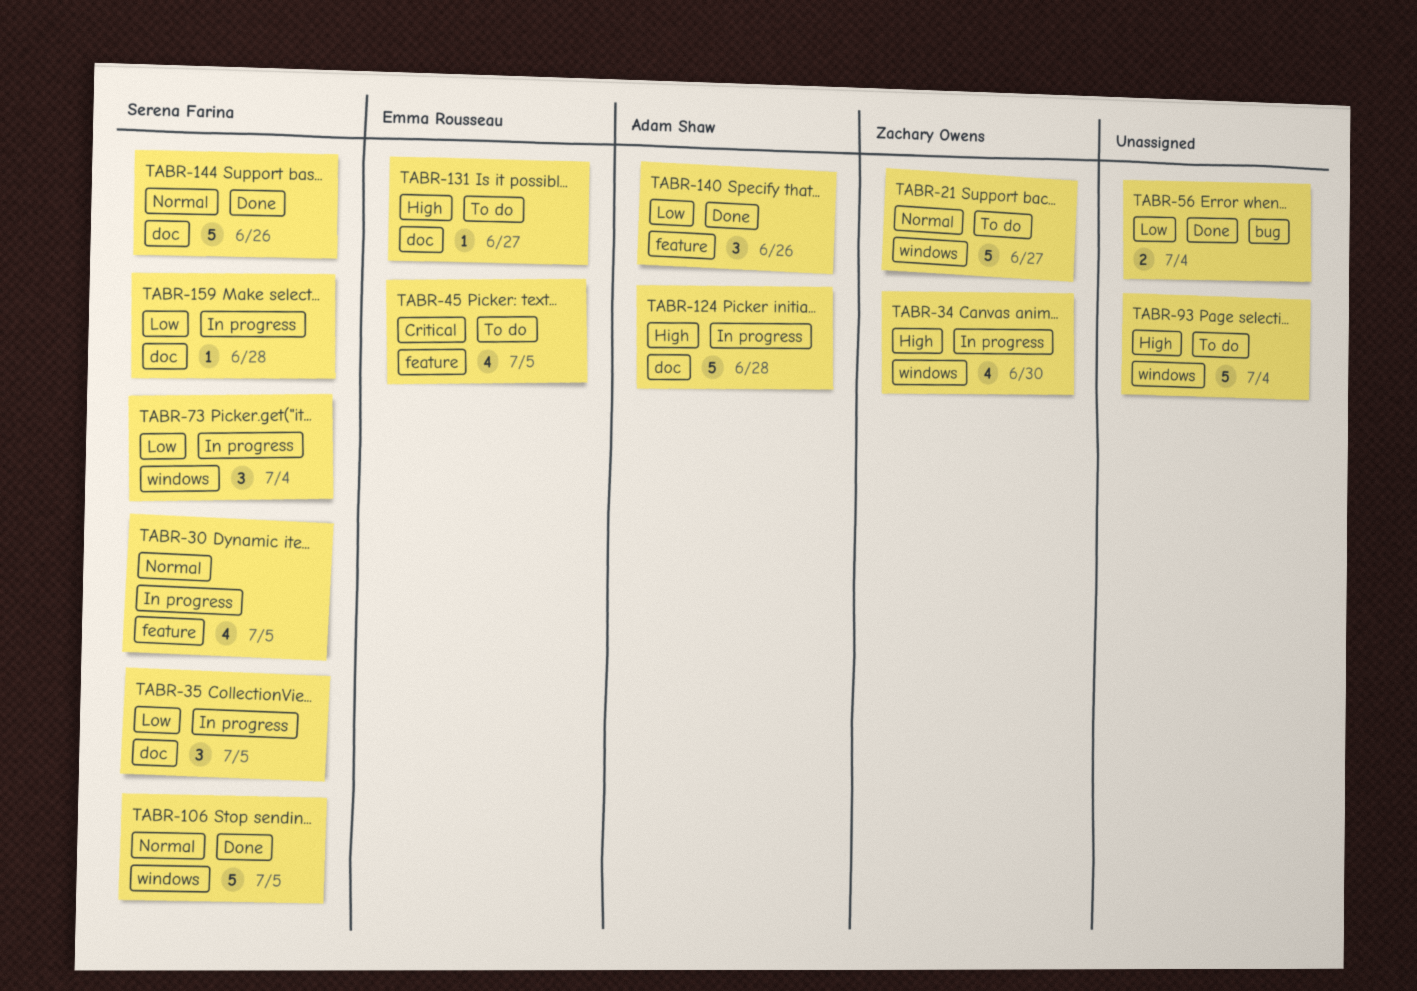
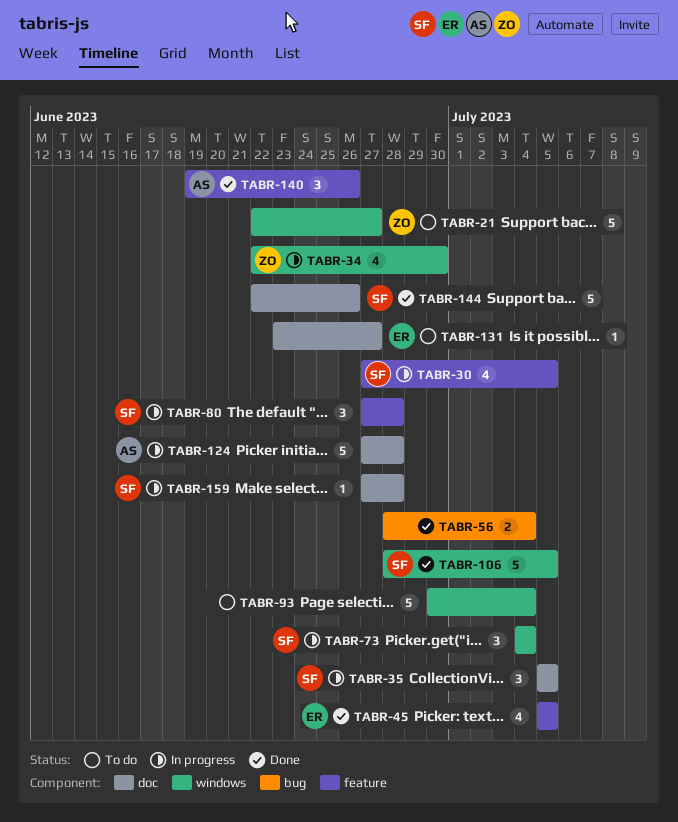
TABR-45, status: To do -> Done
TABR-80: none -> present

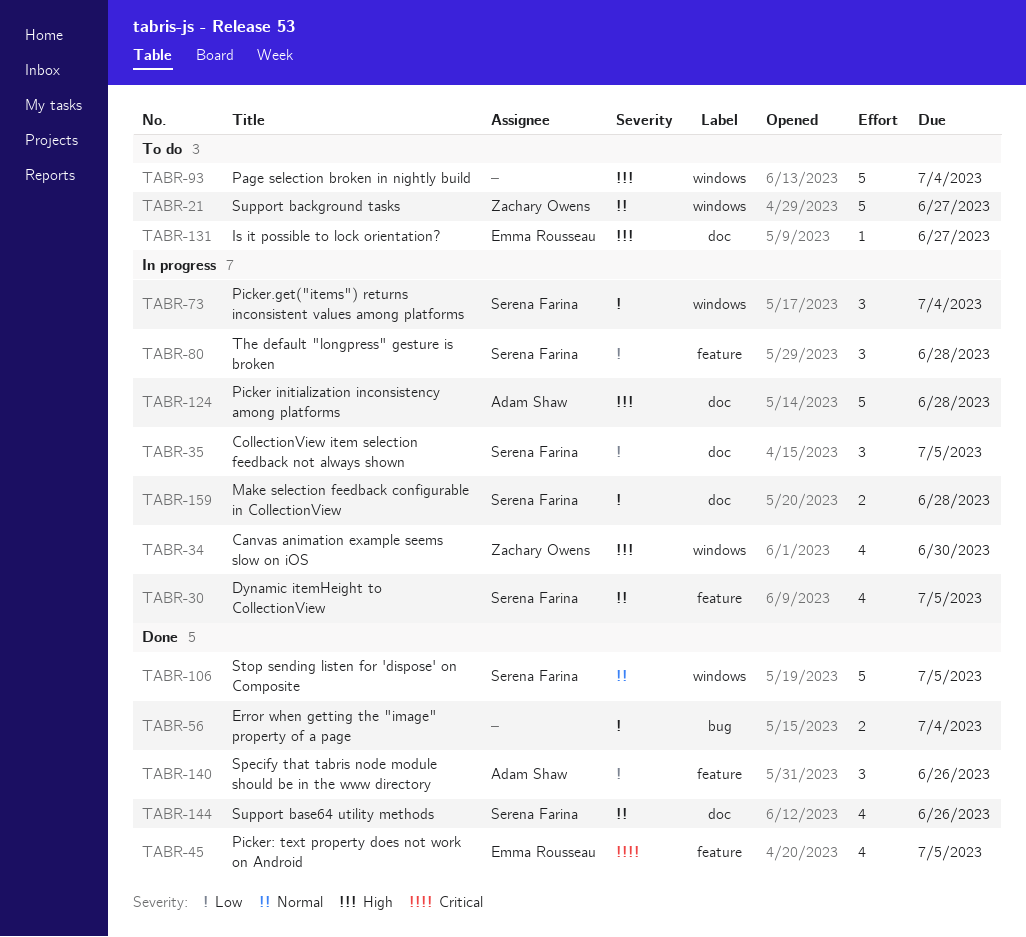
TABR-144, estimate: 5 -> 4
TABR-159, estimate: 1 -> 2

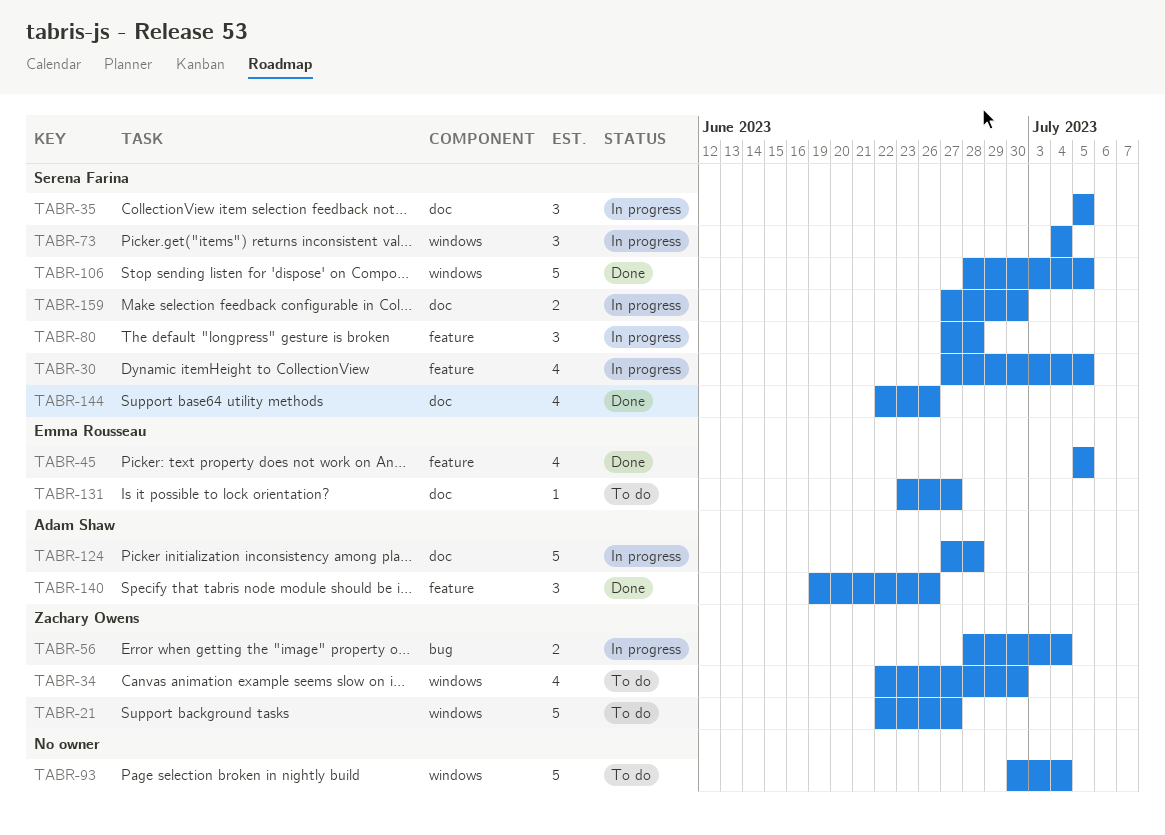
TABR-34, status: In progress -> To do
TABR-56, status: Done -> In progress
TABR-56, owner: none -> Zachary Owens
TABR-159, due: Jun 28 -> Jun 30

